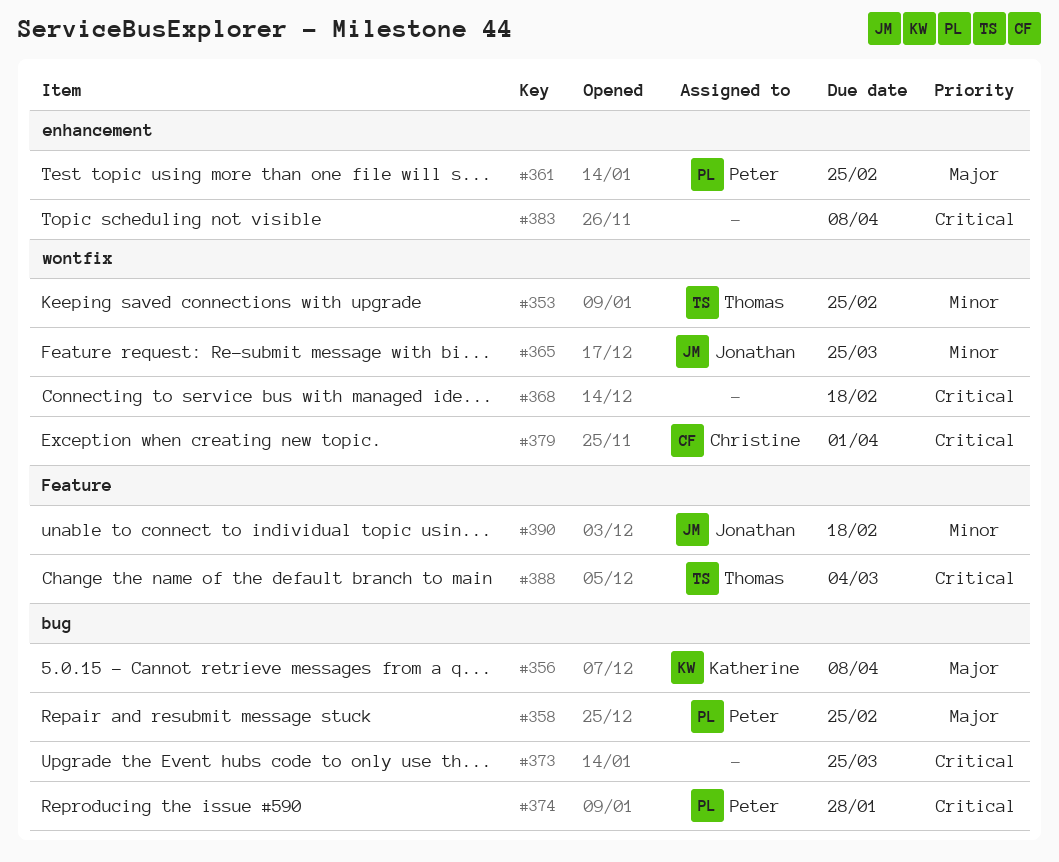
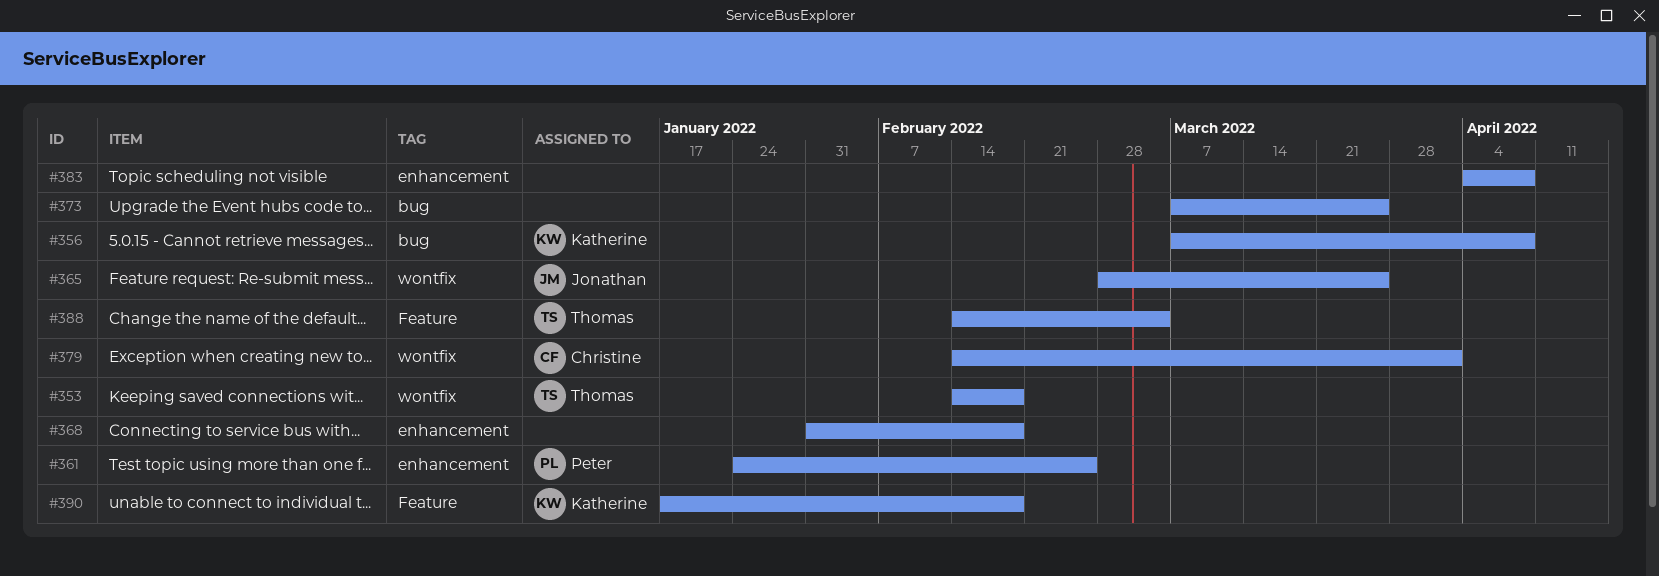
#353, due: Feb 25 -> Feb 18
#358: present -> none
#368, label: wontfix -> enhancement
#374: present -> none
#390, owner: Jonathan -> Katherine

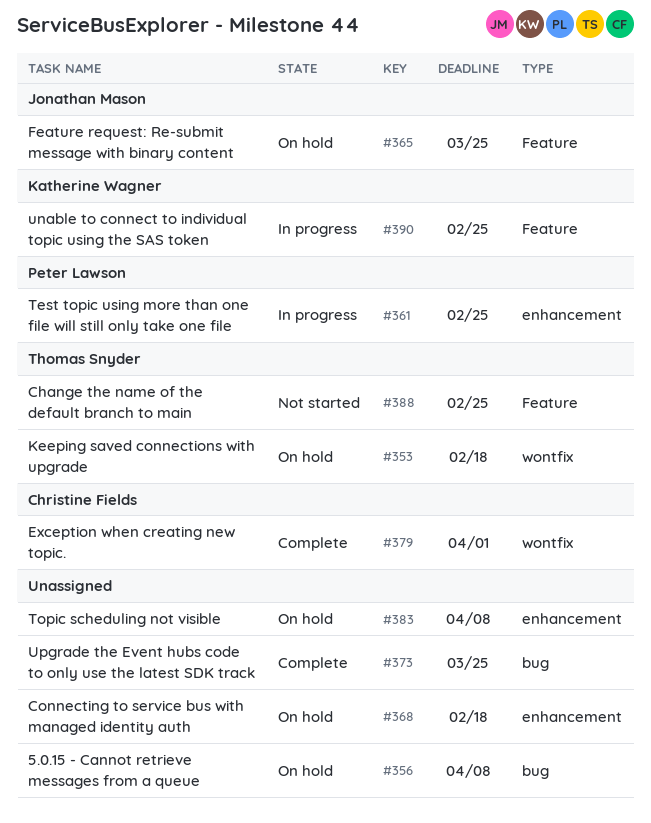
#356, owner: Katherine Wagner -> none
#365, label: wontfix -> Feature
#388, due: Mar 4 -> Feb 25
#390, due: Feb 18 -> Feb 25

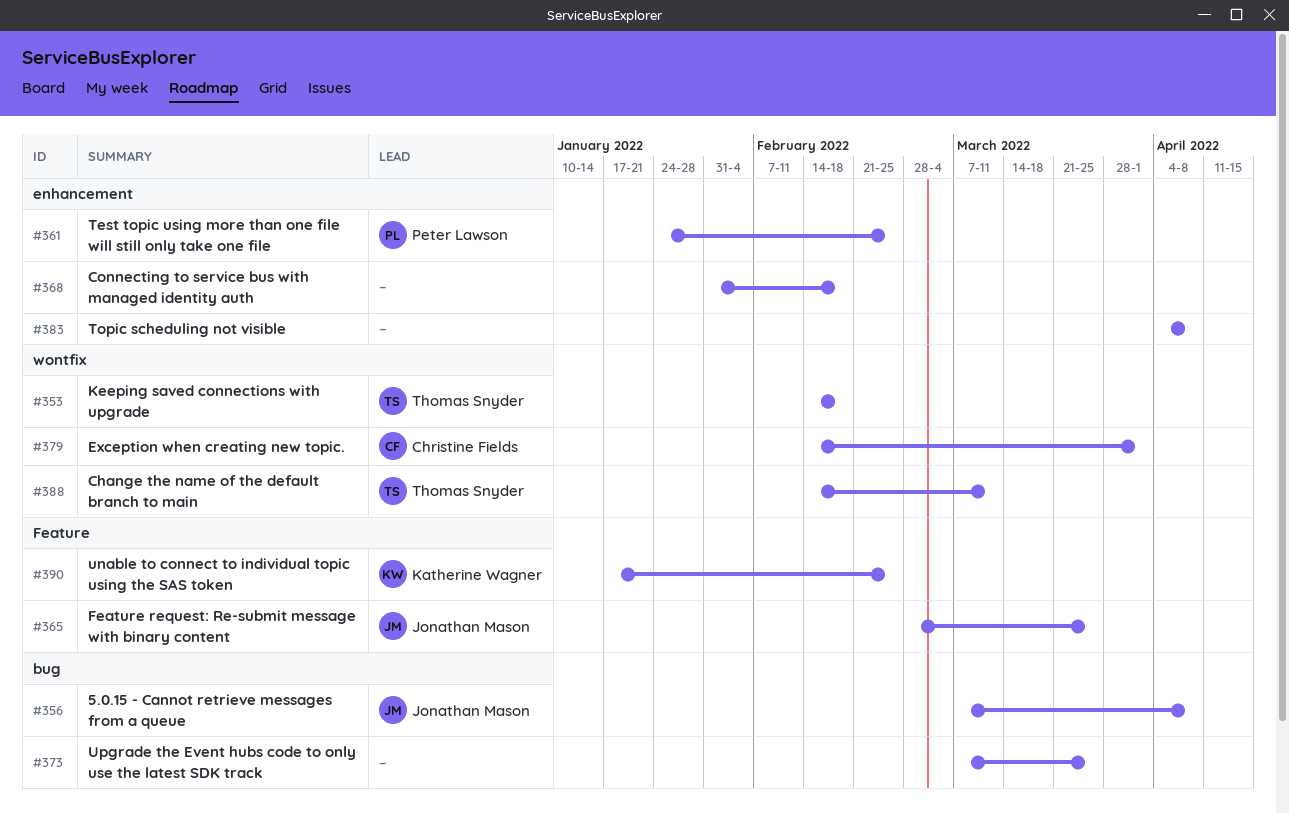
#356, owner: none -> Jonathan Mason
#388, label: Feature -> wontfix
#388, due: Feb 25 -> Mar 11

